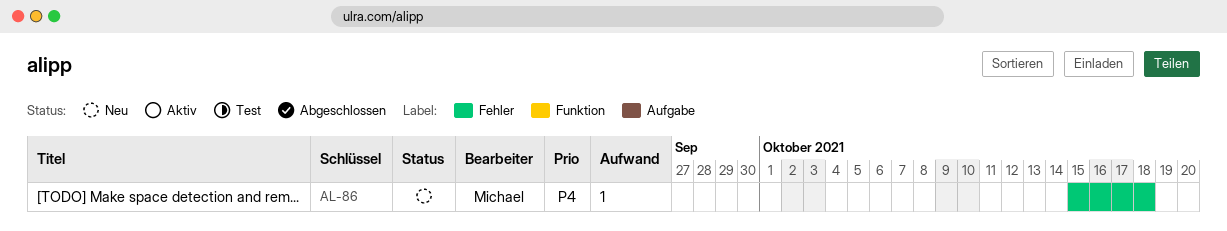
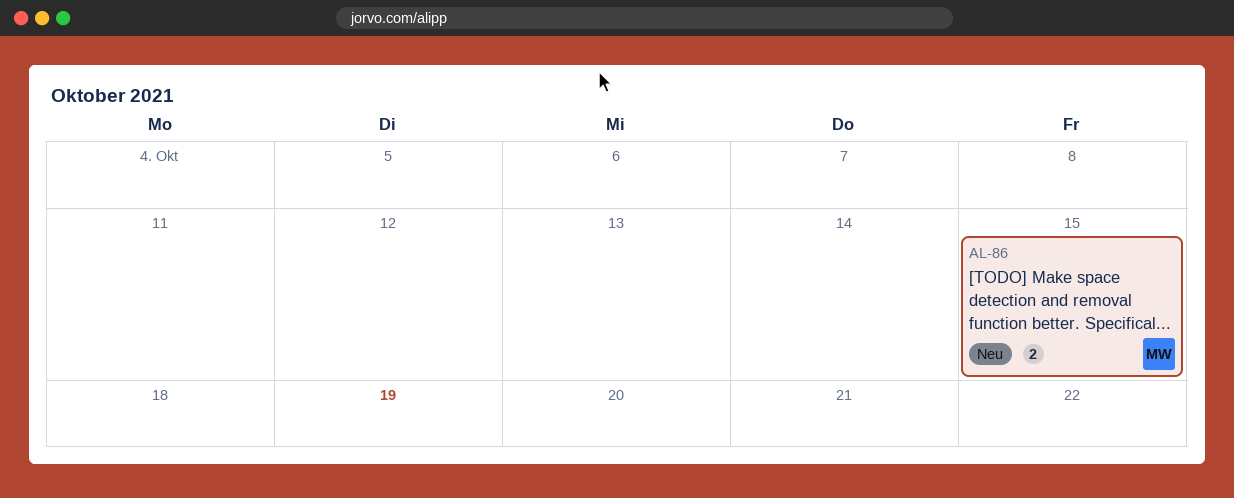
AL-86, estimate: 1 -> 2
AL-86, due: Oct 18 -> Oct 15

